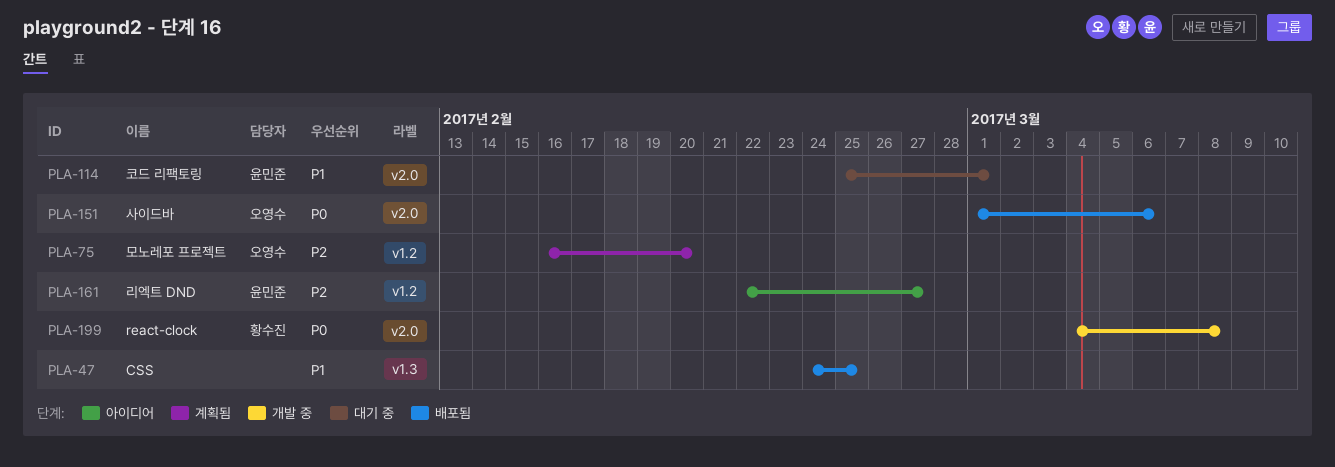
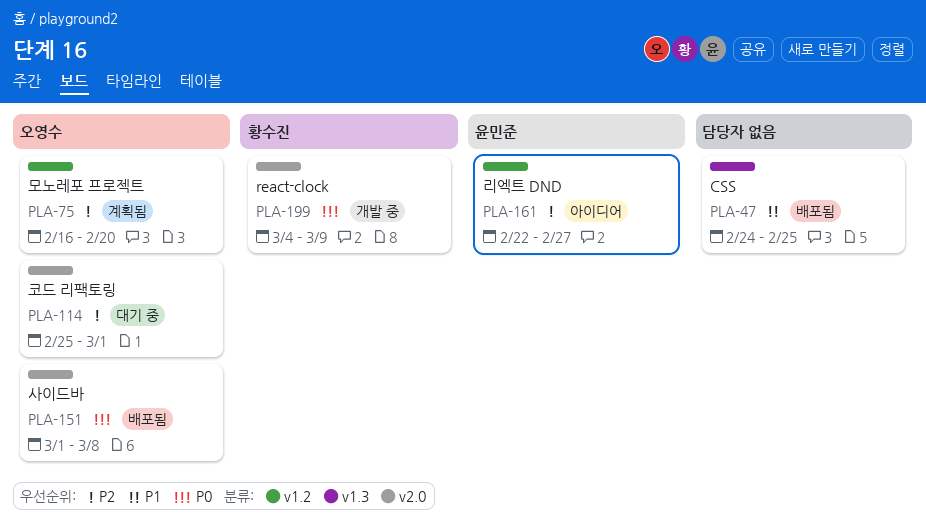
PLA-114, owner: 윤민준 -> 오영수
PLA-114, priority: P1 -> P2
PLA-151, due: Mar 6 -> Mar 8
PLA-199, due: Mar 8 -> Mar 9

